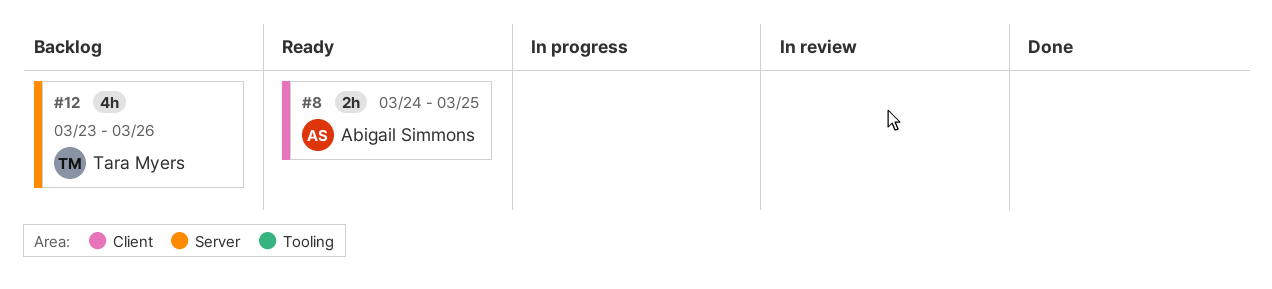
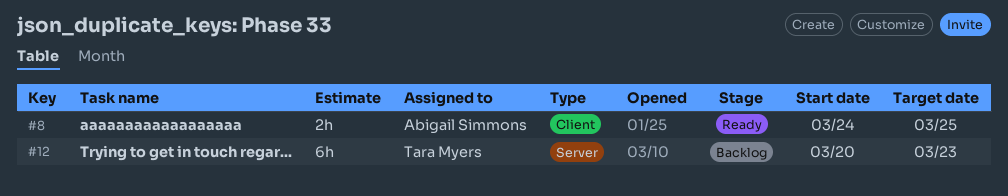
#12, estimate: 4h -> 6h
#12, start: Mar 23 -> Mar 20
#12, due: Mar 26 -> Mar 23

